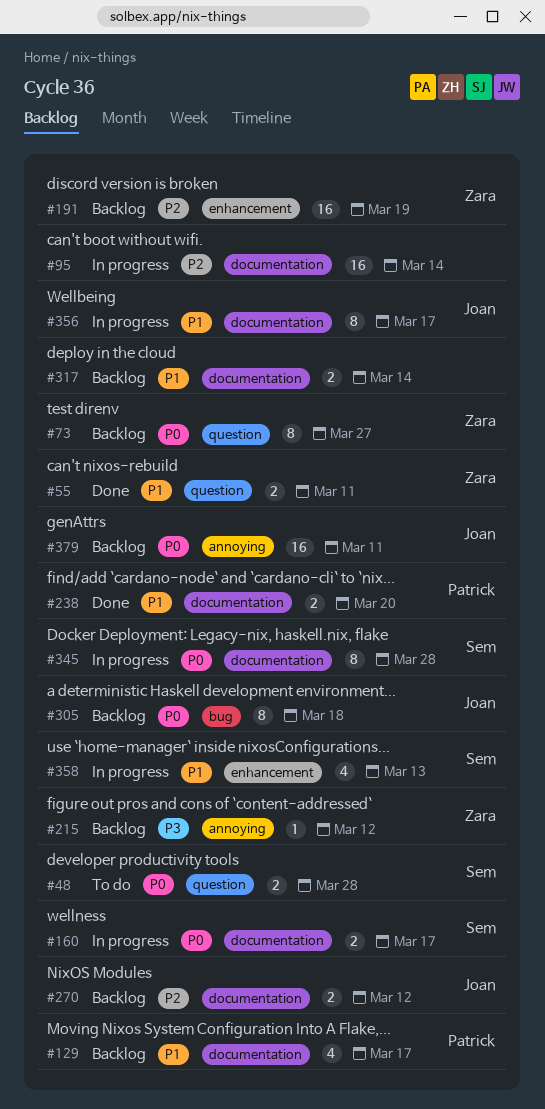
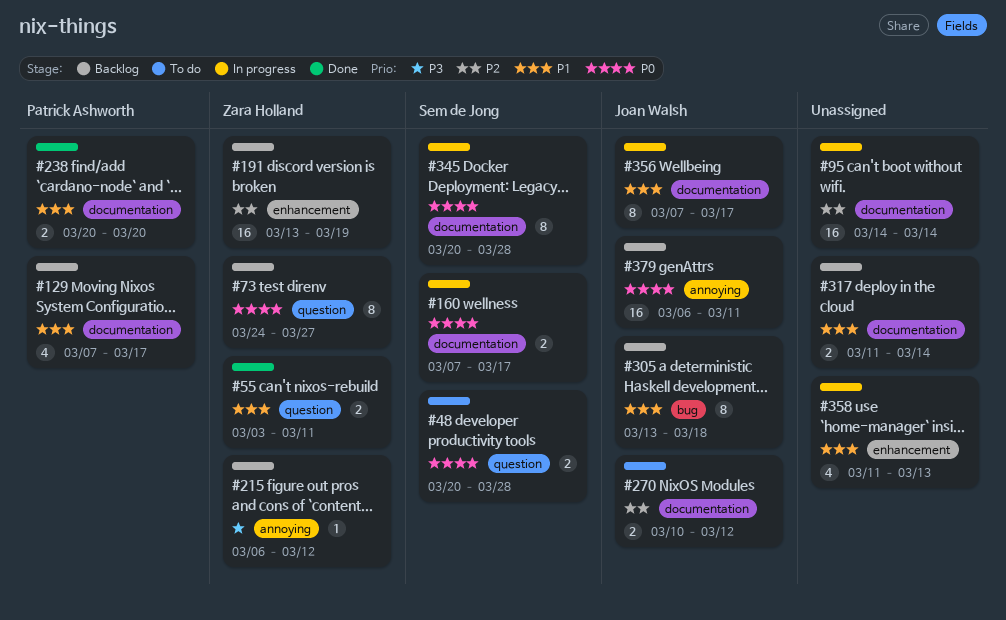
#270, status: Backlog -> To do
#305, priority: P0 -> P1
#358, owner: Sem de Jong -> none

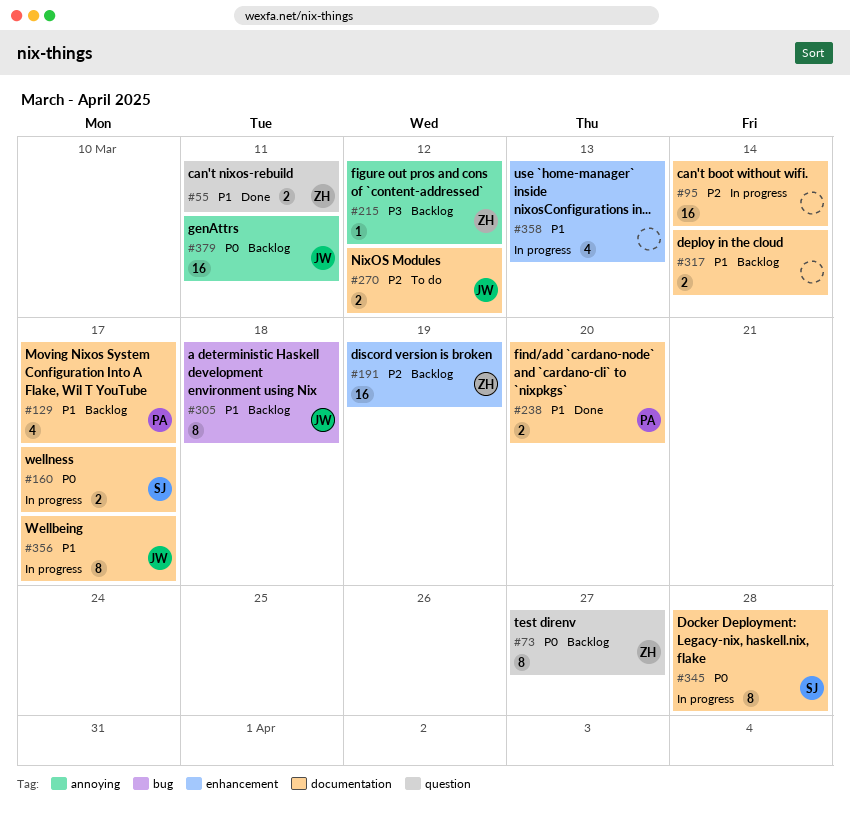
#48: present -> none

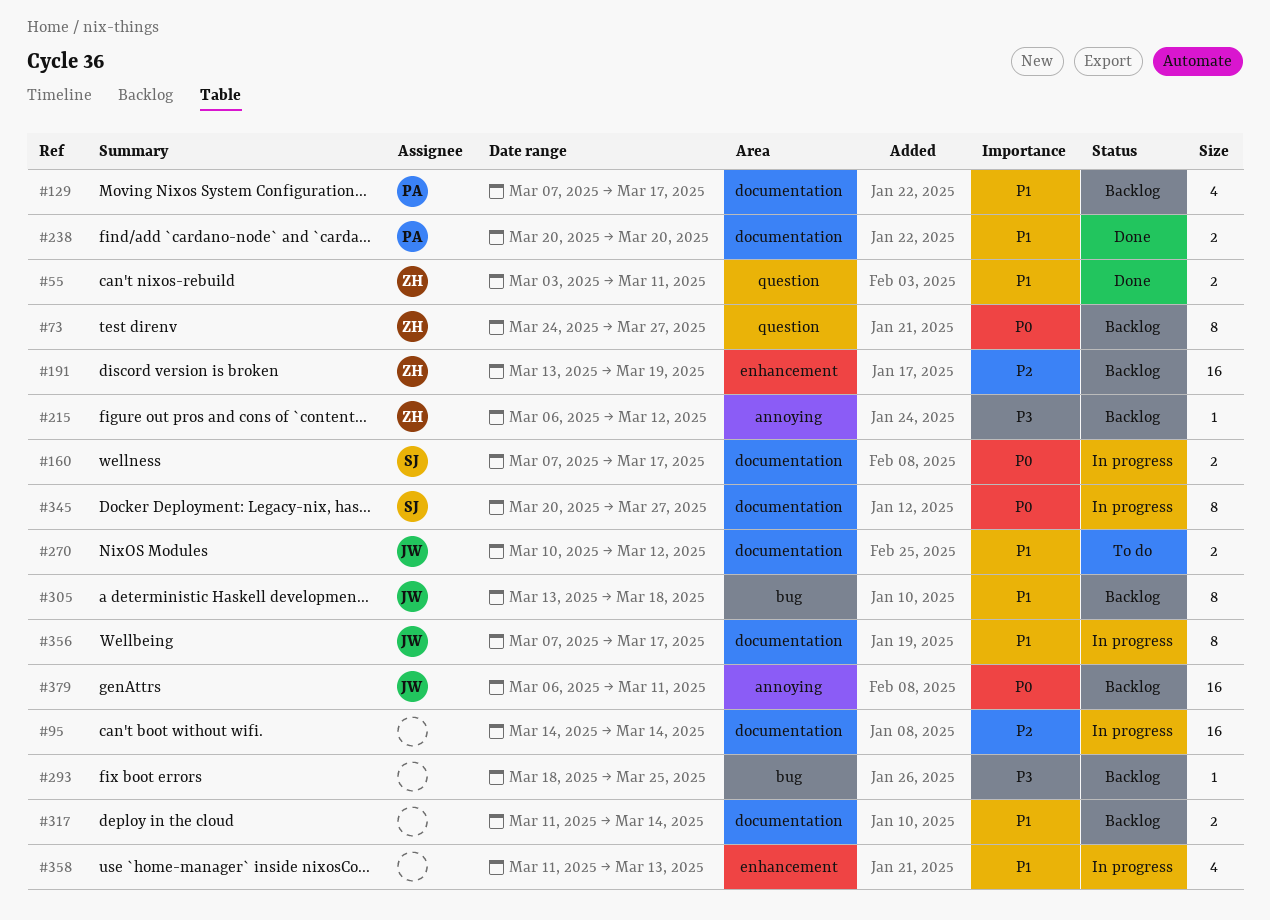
#270, priority: P2 -> P1
#293: none -> present
#345, due: Mar 28 -> Mar 27

